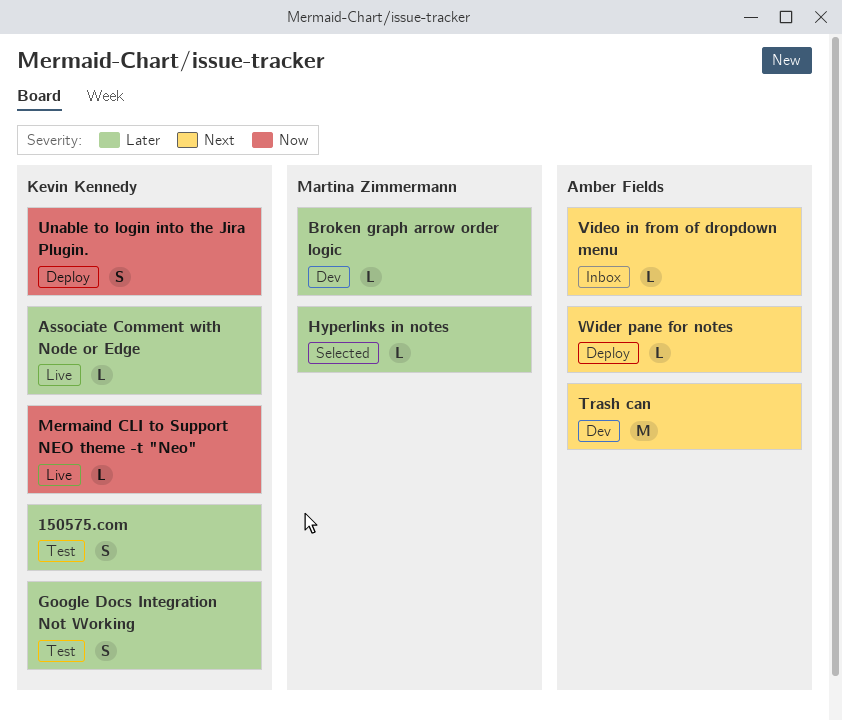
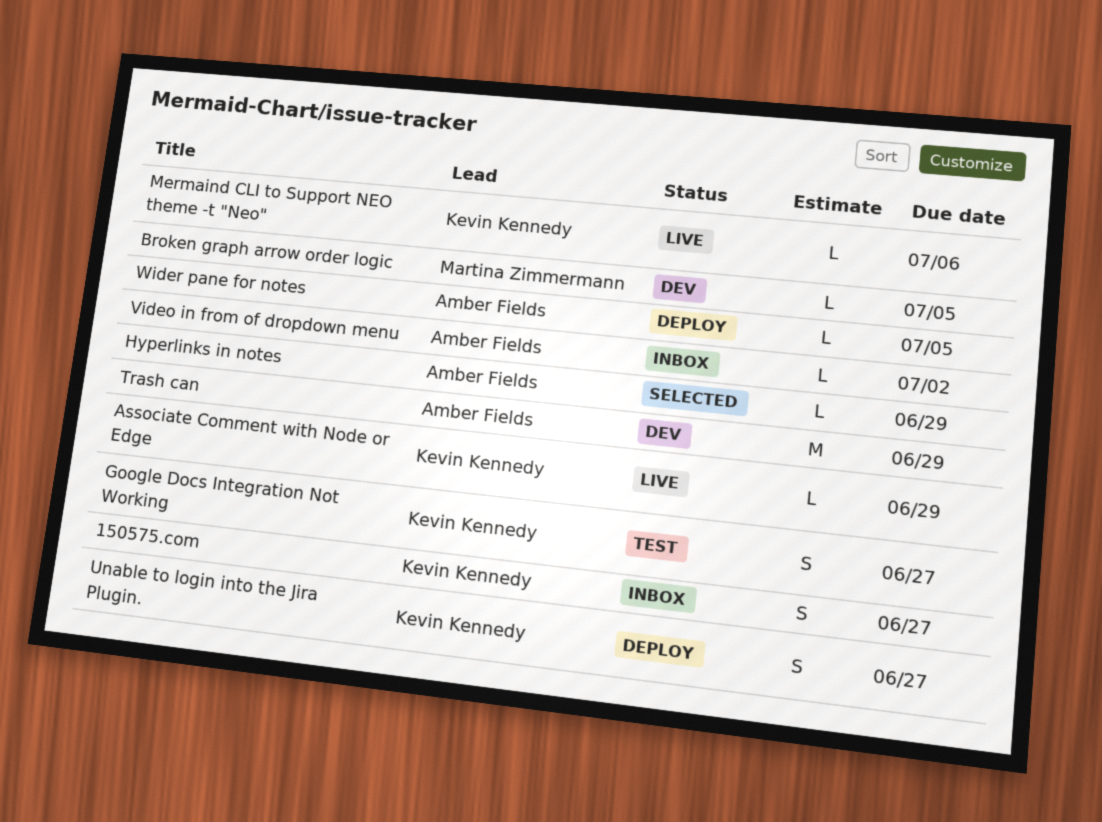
150575.com, status: Test -> Inbox
Hyperlinks in notes, owner: Martina Zimmermann -> Amber Fields

